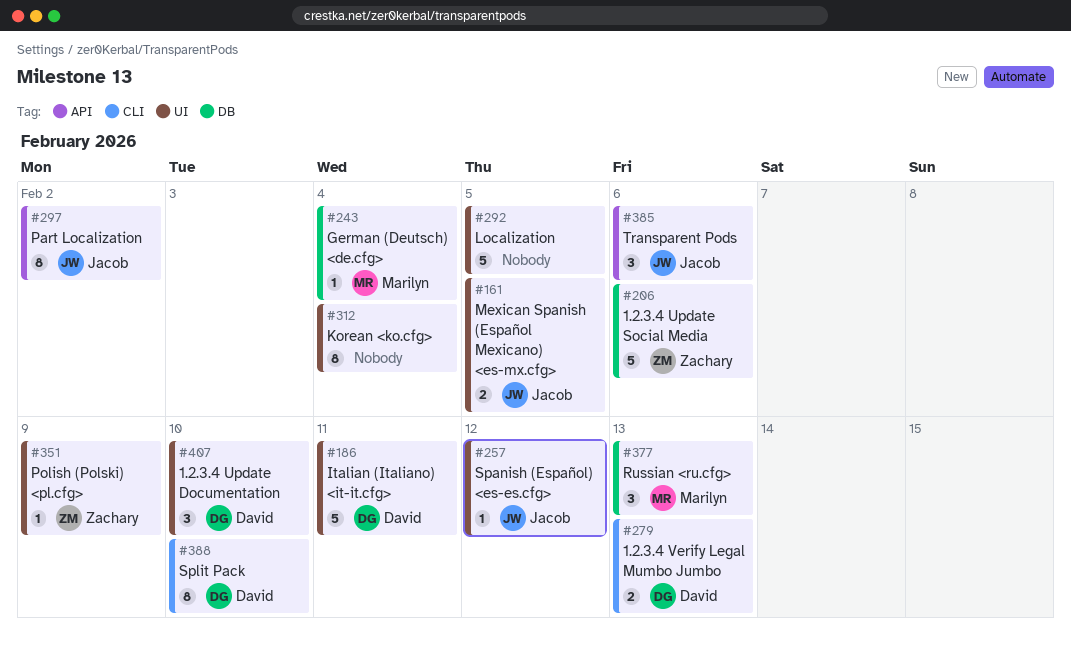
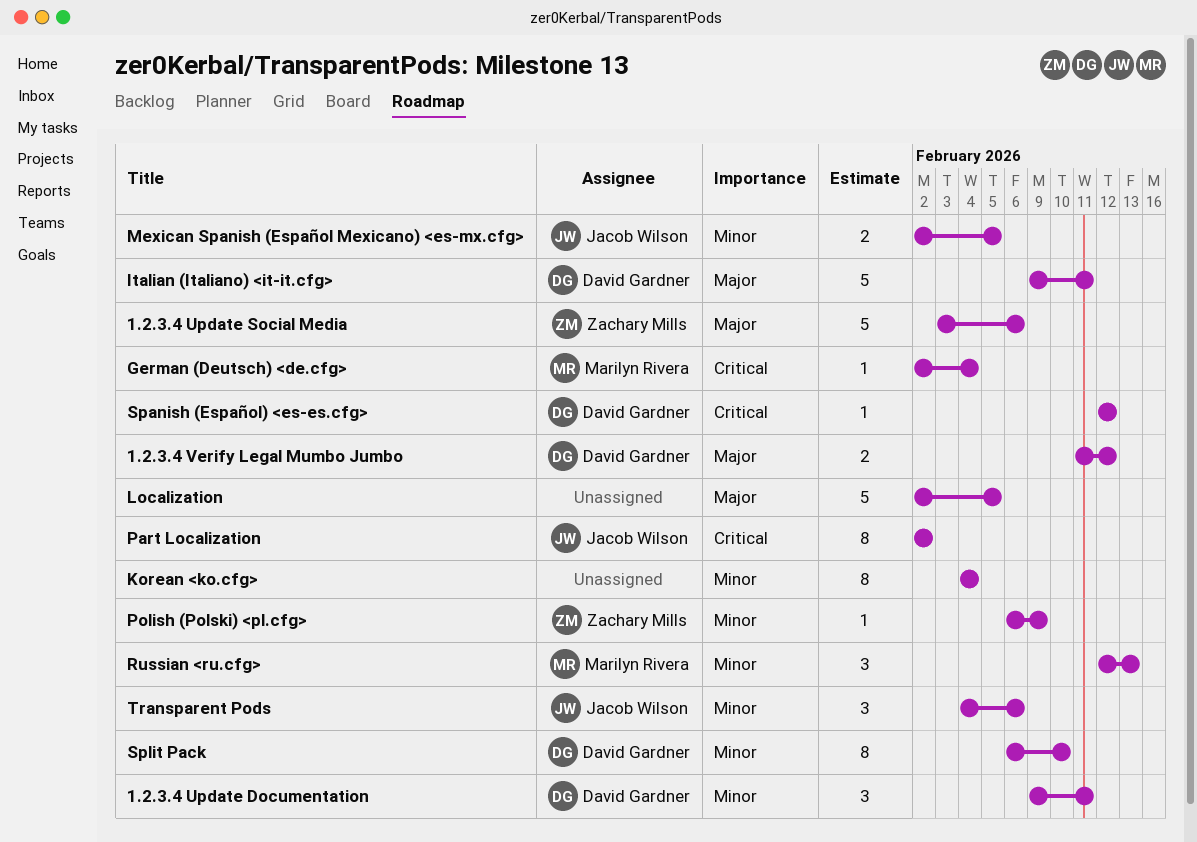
1.2.3.4 Update Documentation, due: Feb 10 -> Feb 11
1.2.3.4 Verify Legal Mumbo Jumbo, due: Feb 13 -> Feb 12
Spanish (Español) <es-es.cfg>, owner: Jacob Wilson -> David Gardner

